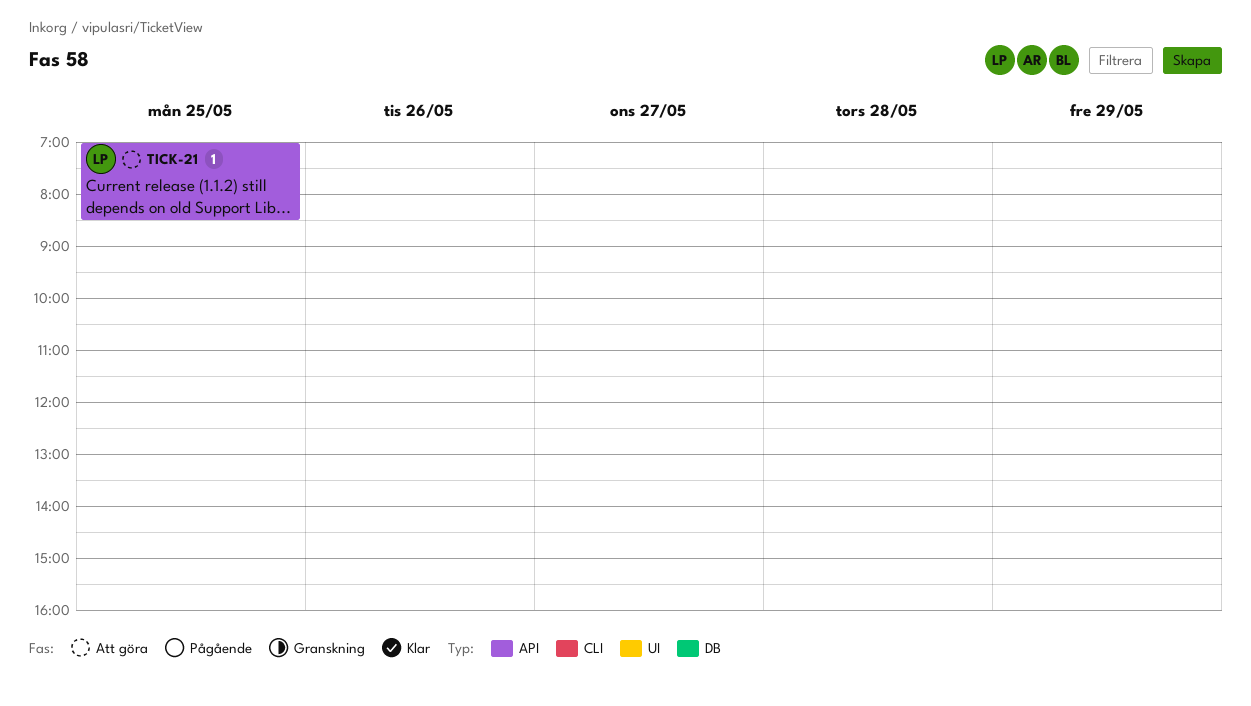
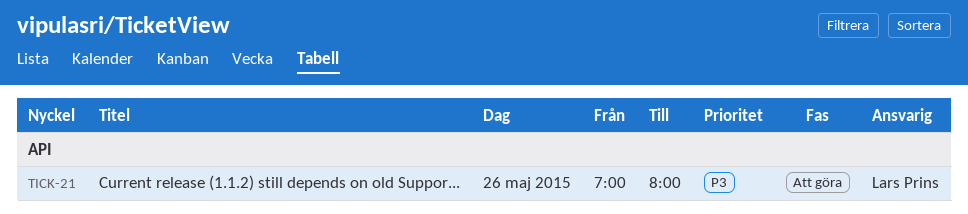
TICK-21, day: May 25 -> May 26
TICK-21, ends: 08:30 -> 08:00

